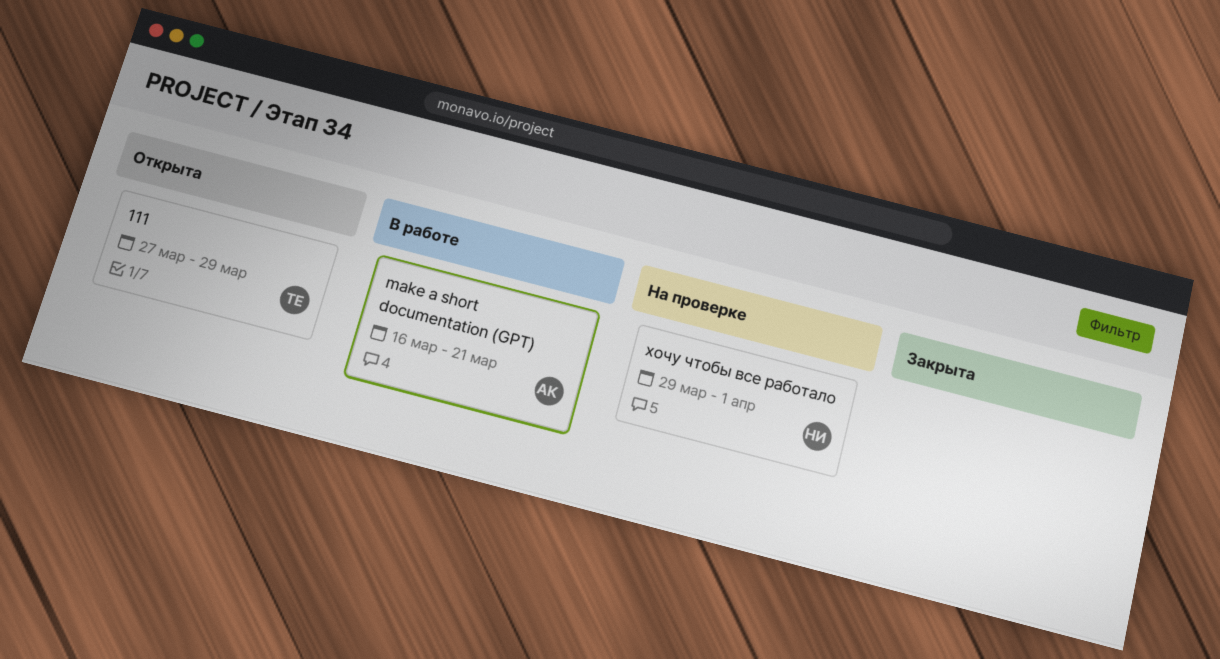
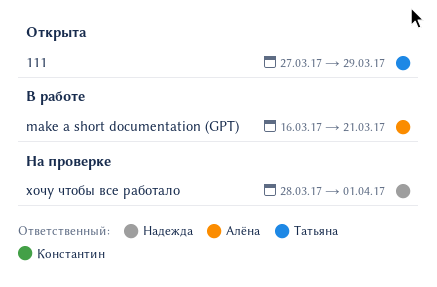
хочу чтобы все работало, start: Mar 29 -> Mar 28

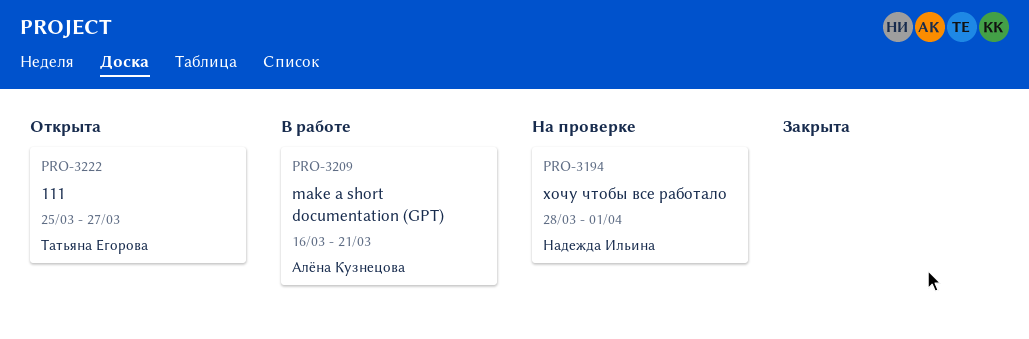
111, start: Mar 27 -> Mar 25
111, due: Mar 29 -> Mar 27

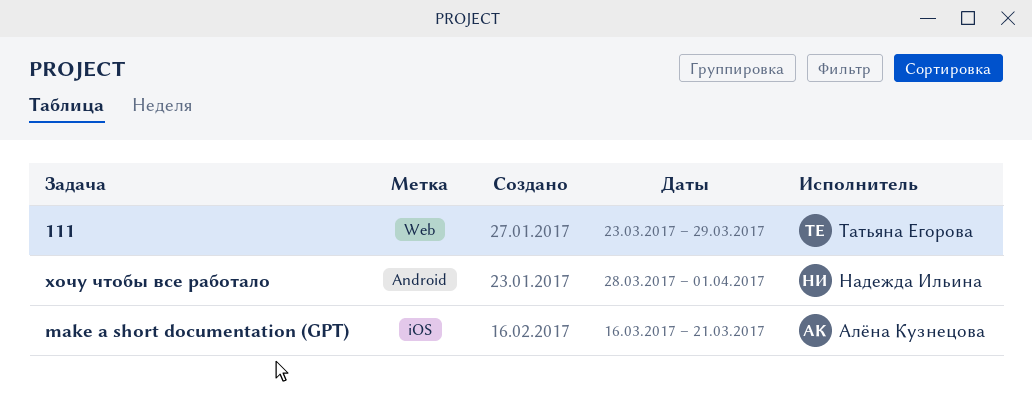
111, start: Mar 25 -> Mar 23
111, due: Mar 27 -> Mar 29

